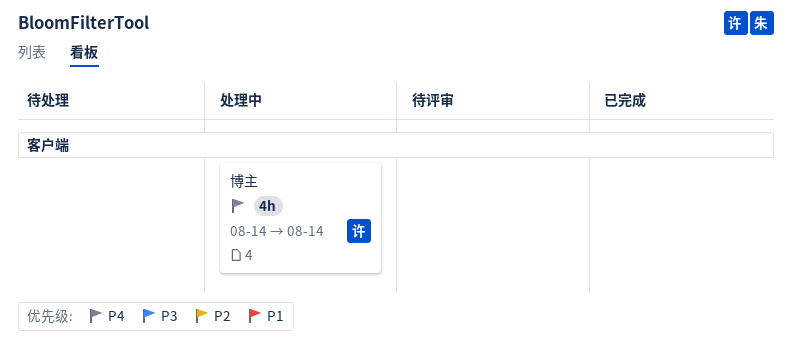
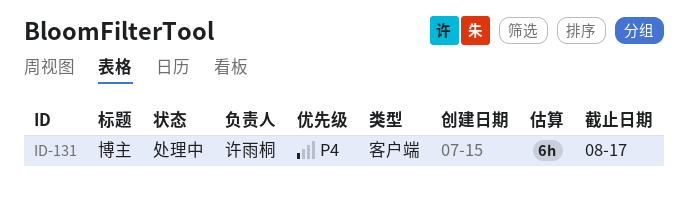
博主, estimate: 4h -> 6h
博主, due: Aug 14 -> Aug 17

